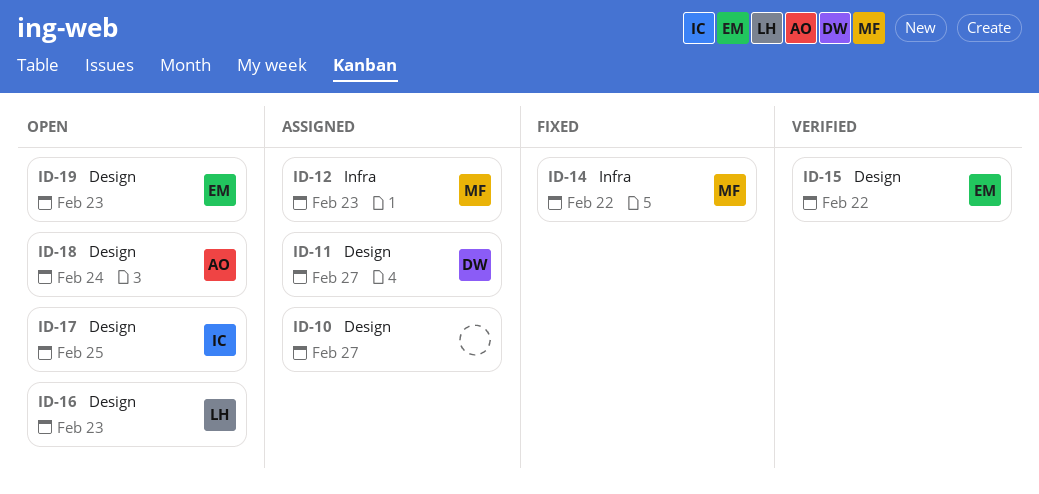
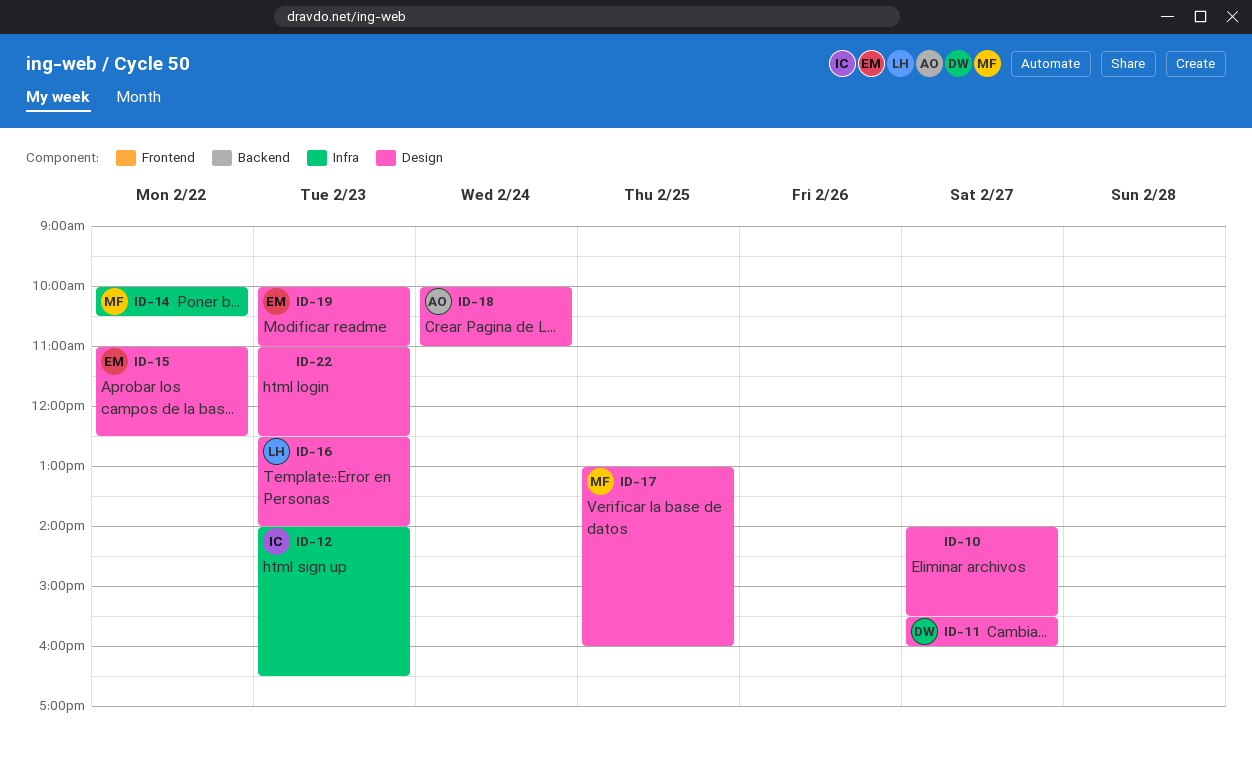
ID-12, owner: MF -> IC
ID-17, owner: IC -> MF
ID-22: none -> present

